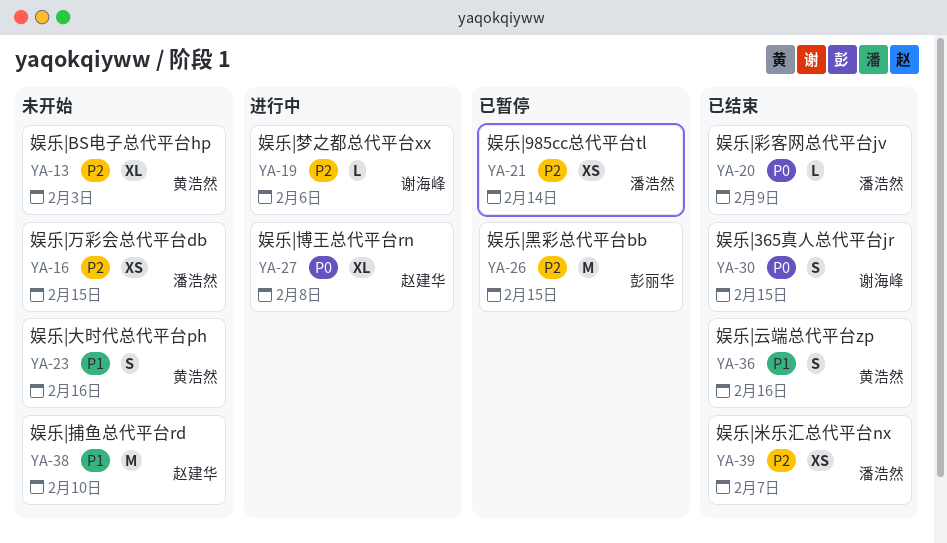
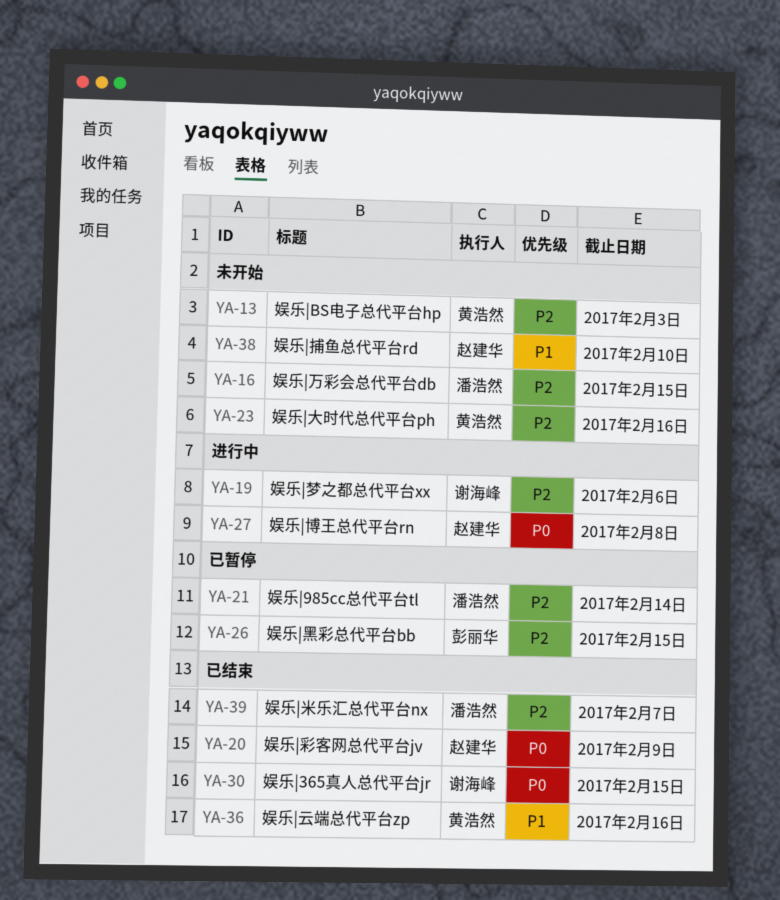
YA-20, owner: 潘浩然 -> 赵建华
YA-23, priority: P1 -> P2

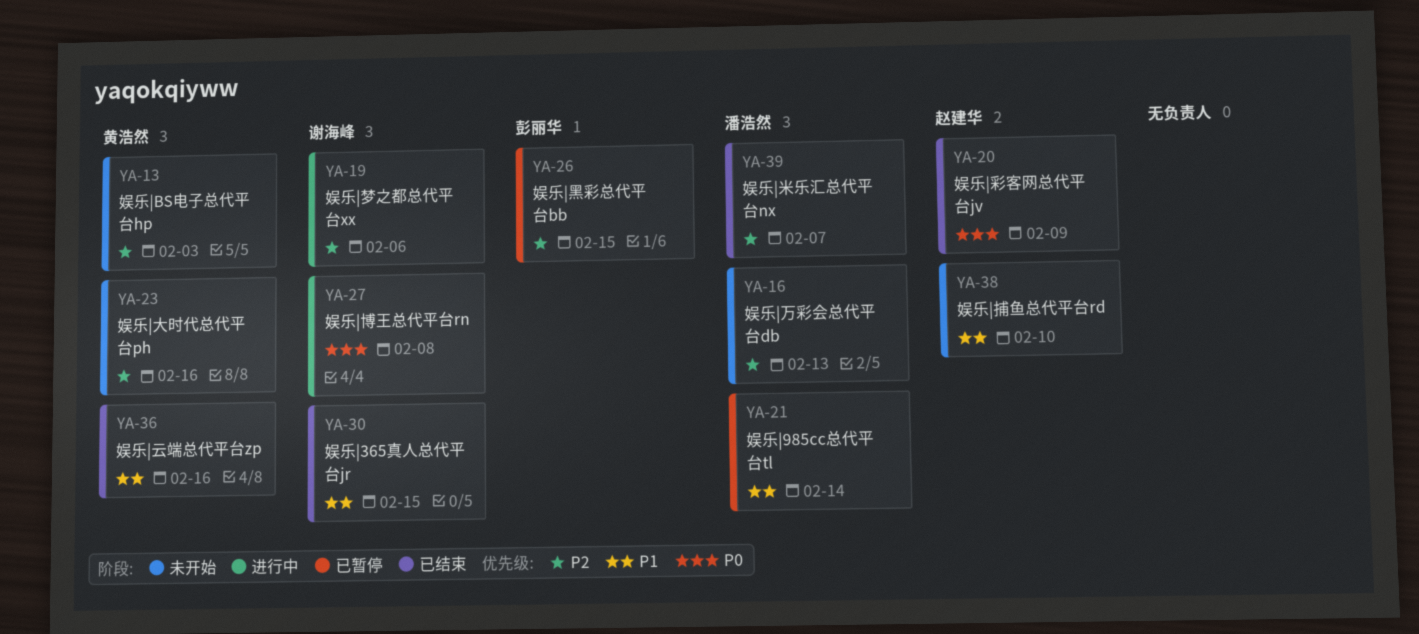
YA-16, due: Feb 15 -> Feb 13
YA-21, priority: P2 -> P1
YA-27, owner: 赵建华 -> 谢海峰
YA-30, priority: P0 -> P1

